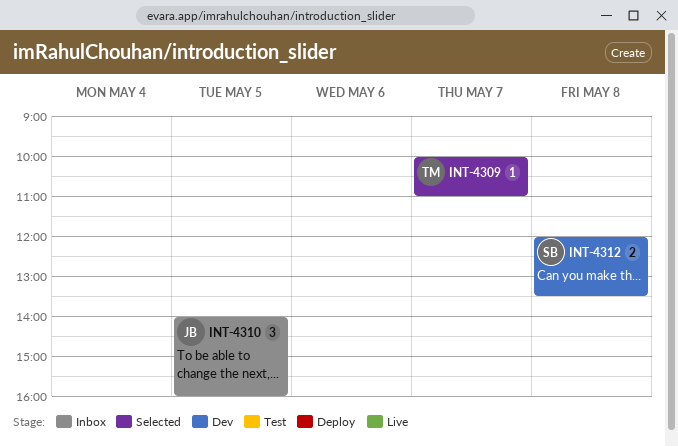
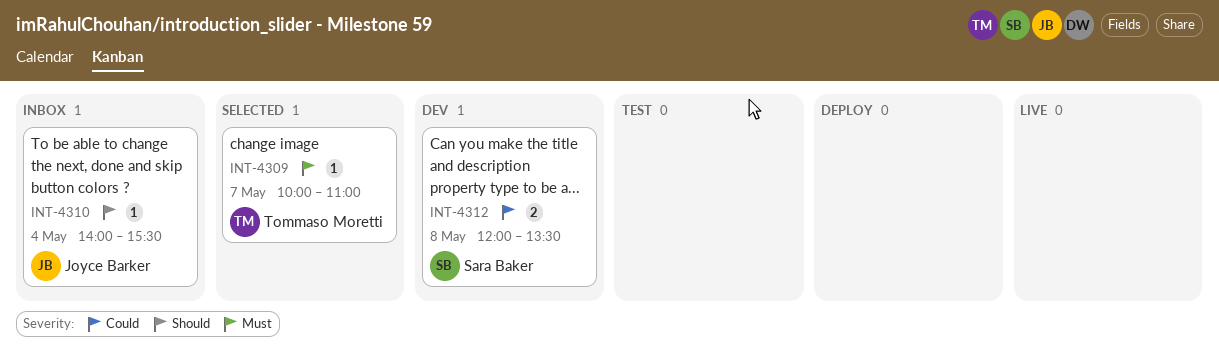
INT-4310, estimate: 3 -> 1
INT-4310, day: May 5 -> May 4
INT-4310, ends: 16:00 -> 15:30

